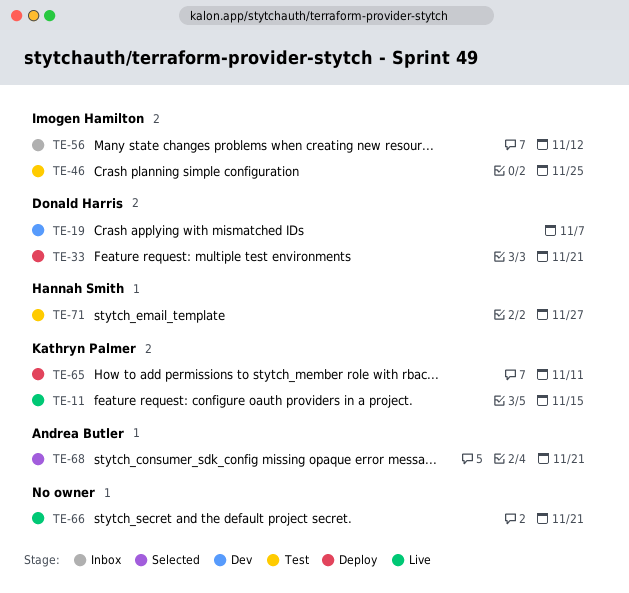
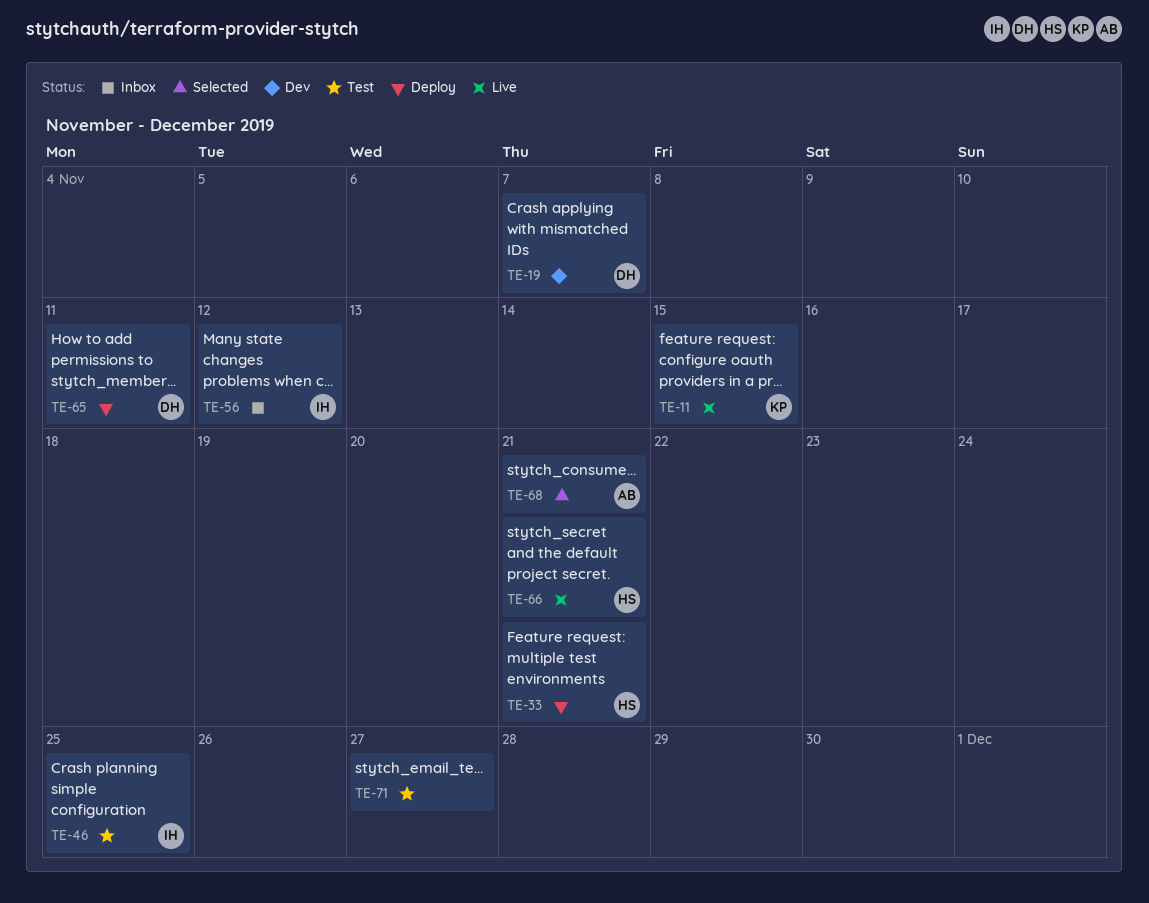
TE-33, owner: Donald Harris -> Hannah Smith
TE-65, owner: Kathryn Palmer -> Donald Harris
TE-66, owner: none -> Hannah Smith
TE-71, owner: Hannah Smith -> none

